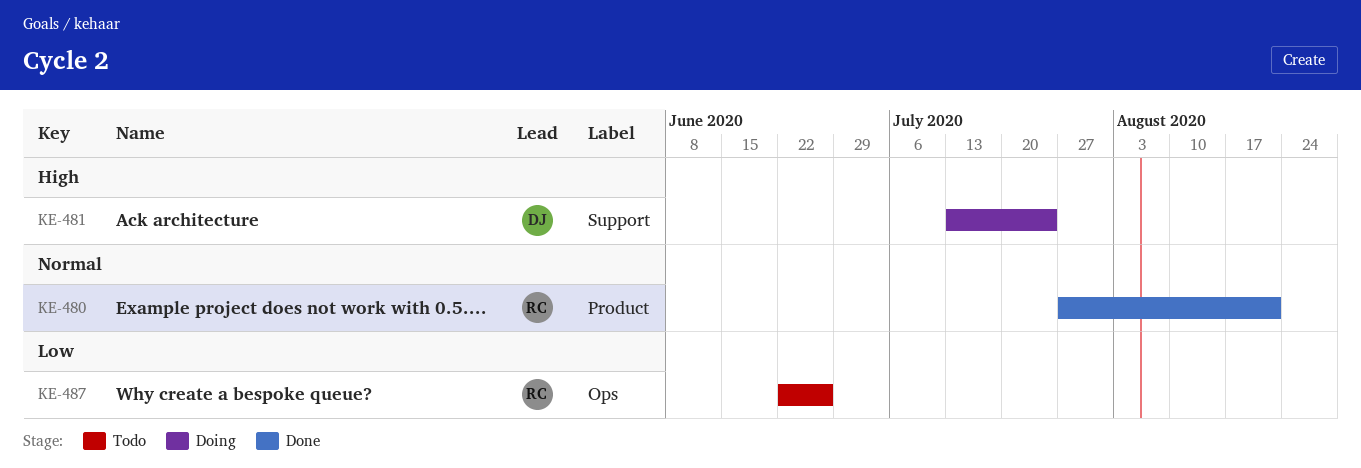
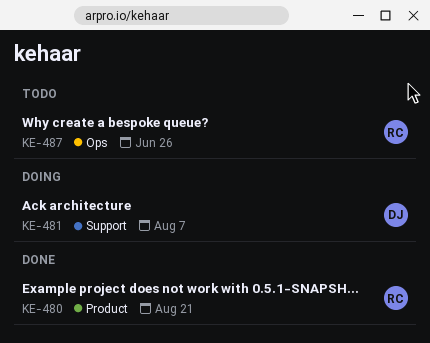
KE-481, due: Jul 24 -> Aug 7

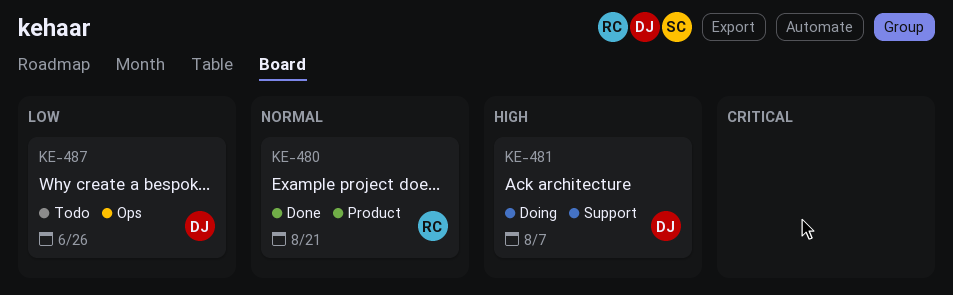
KE-487, owner: RC -> DJ

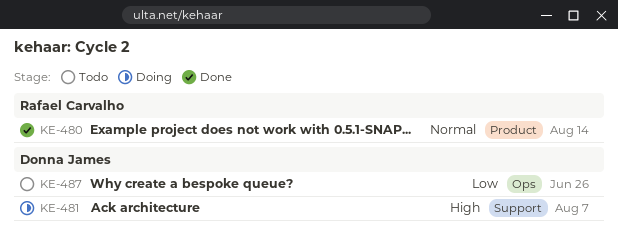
KE-480, due: Aug 21 -> Aug 14

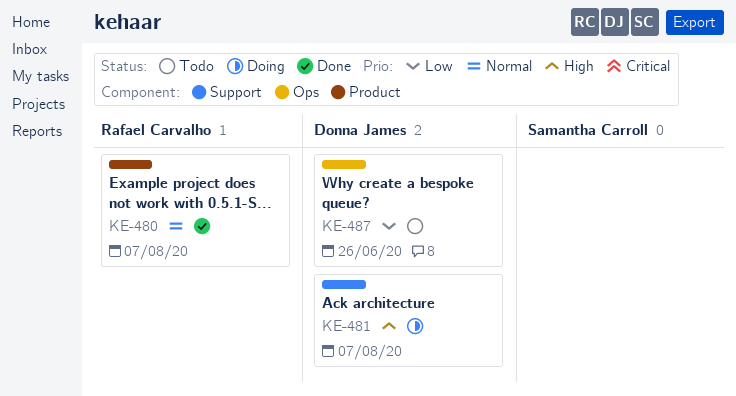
KE-480, due: Aug 14 -> Aug 7

